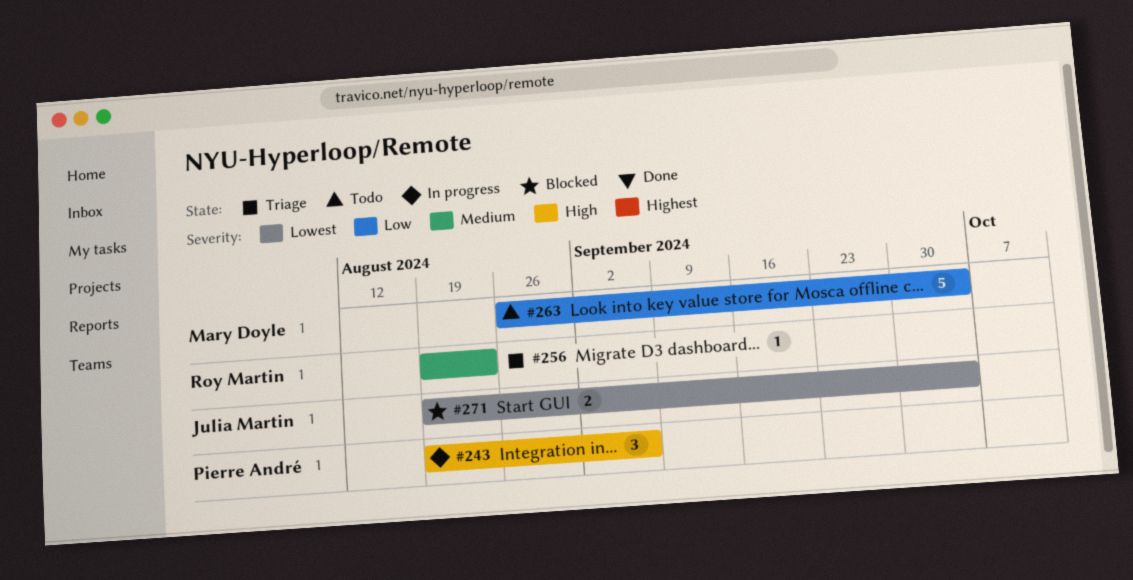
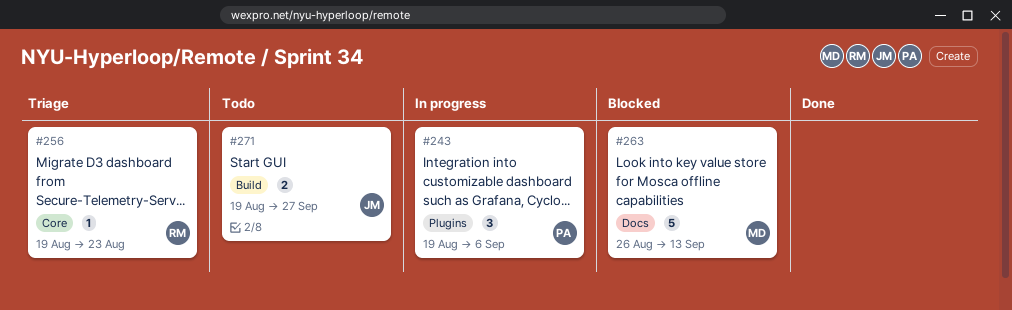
#263, status: Todo -> Blocked
#263, due: Oct 4 -> Sep 13
#271, status: Blocked -> Todo
#271, due: Oct 4 -> Sep 27

